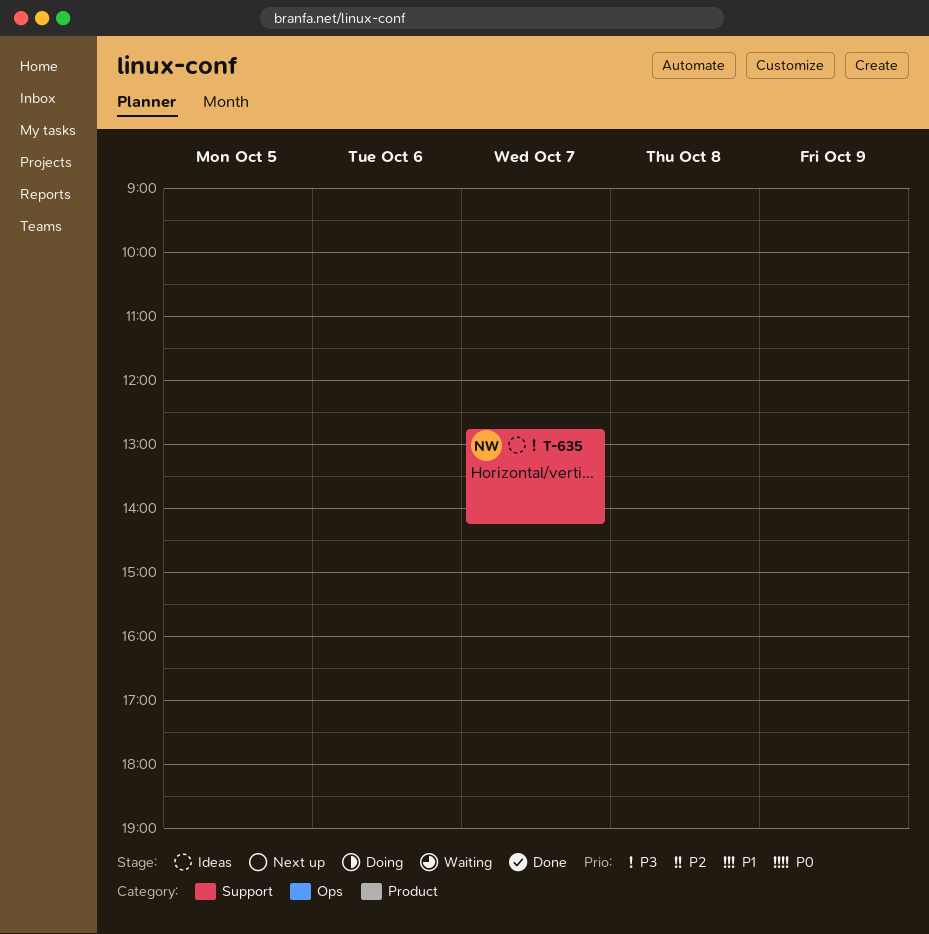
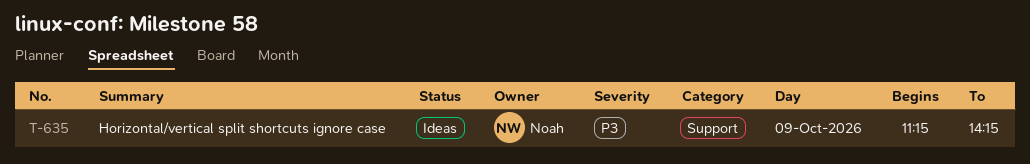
T-635, day: Oct 7 -> Oct 9
T-635, begins: 12:45 -> 11:15

